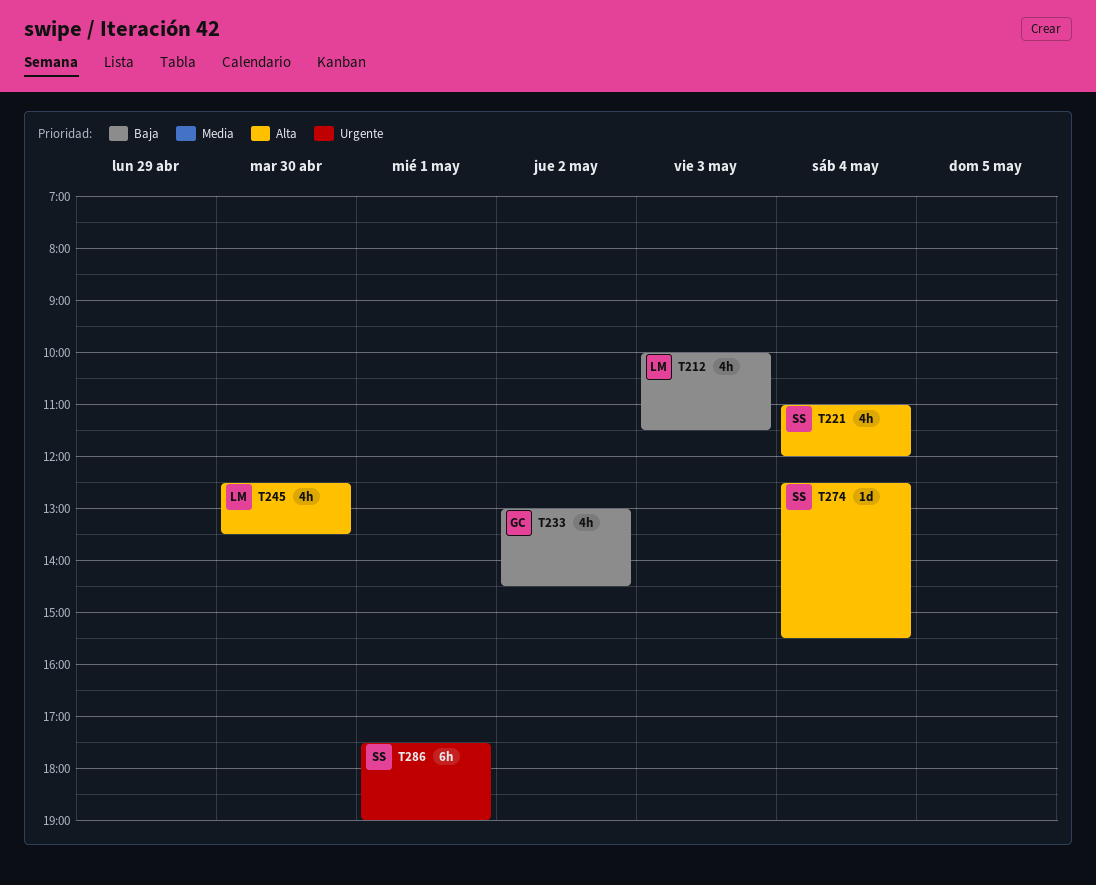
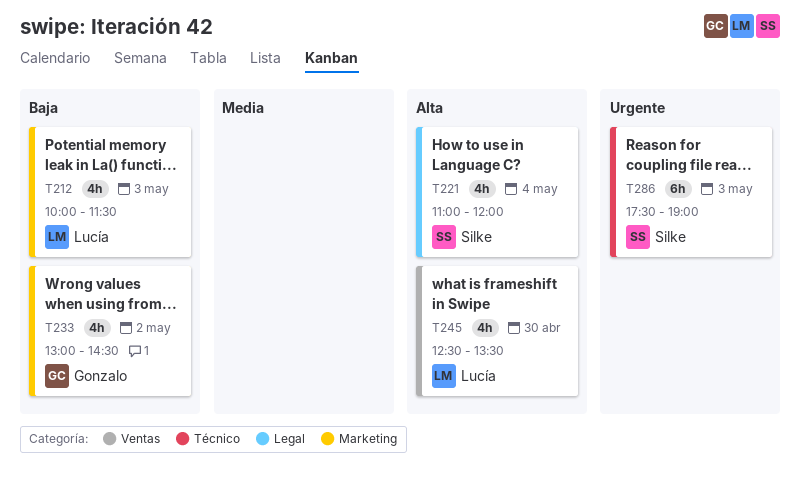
T274: present -> none
T286, day: May 1 -> May 3

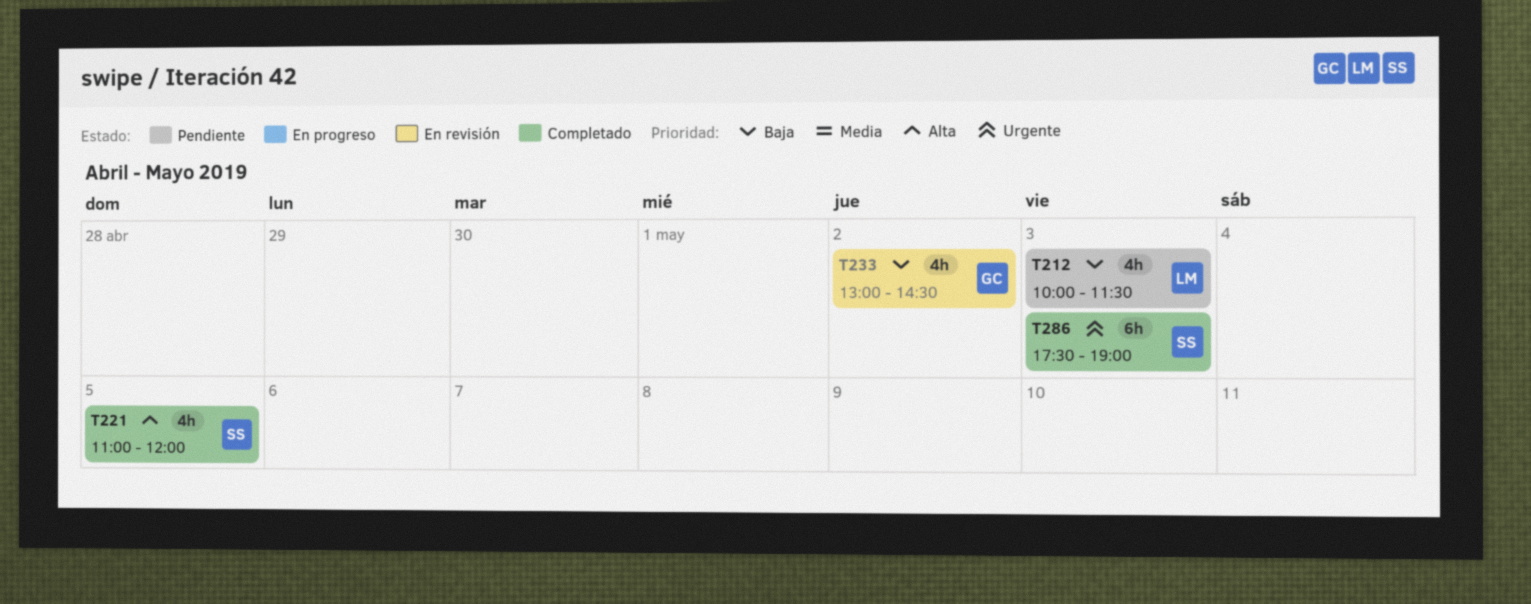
T221, day: May 4 -> May 5
T245: present -> none

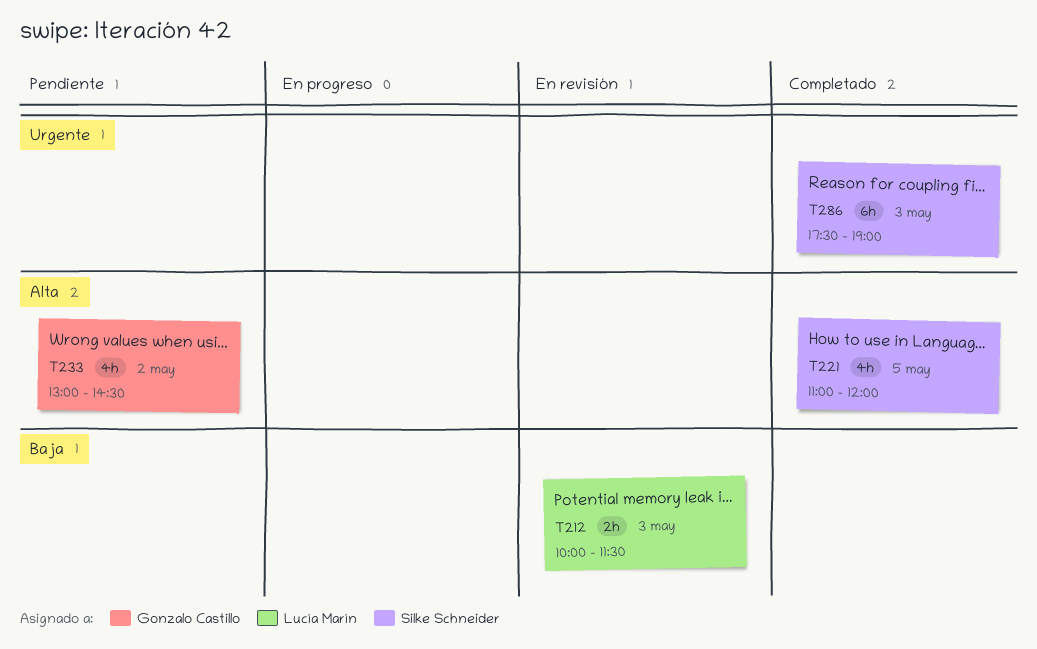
T212, status: Pendiente -> En revisión
T212, estimate: 4h -> 2h
T233, status: En revisión -> Pendiente
T233, priority: Baja -> Alta

